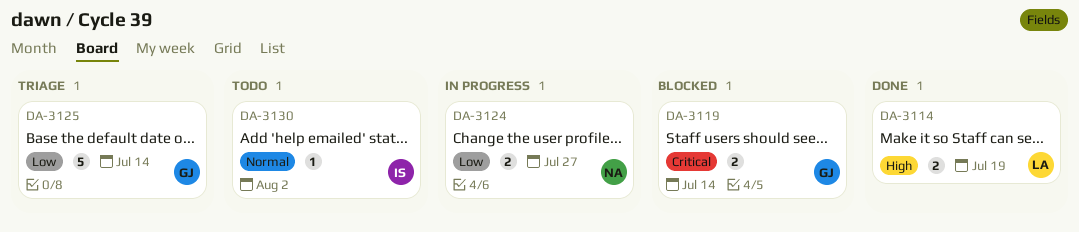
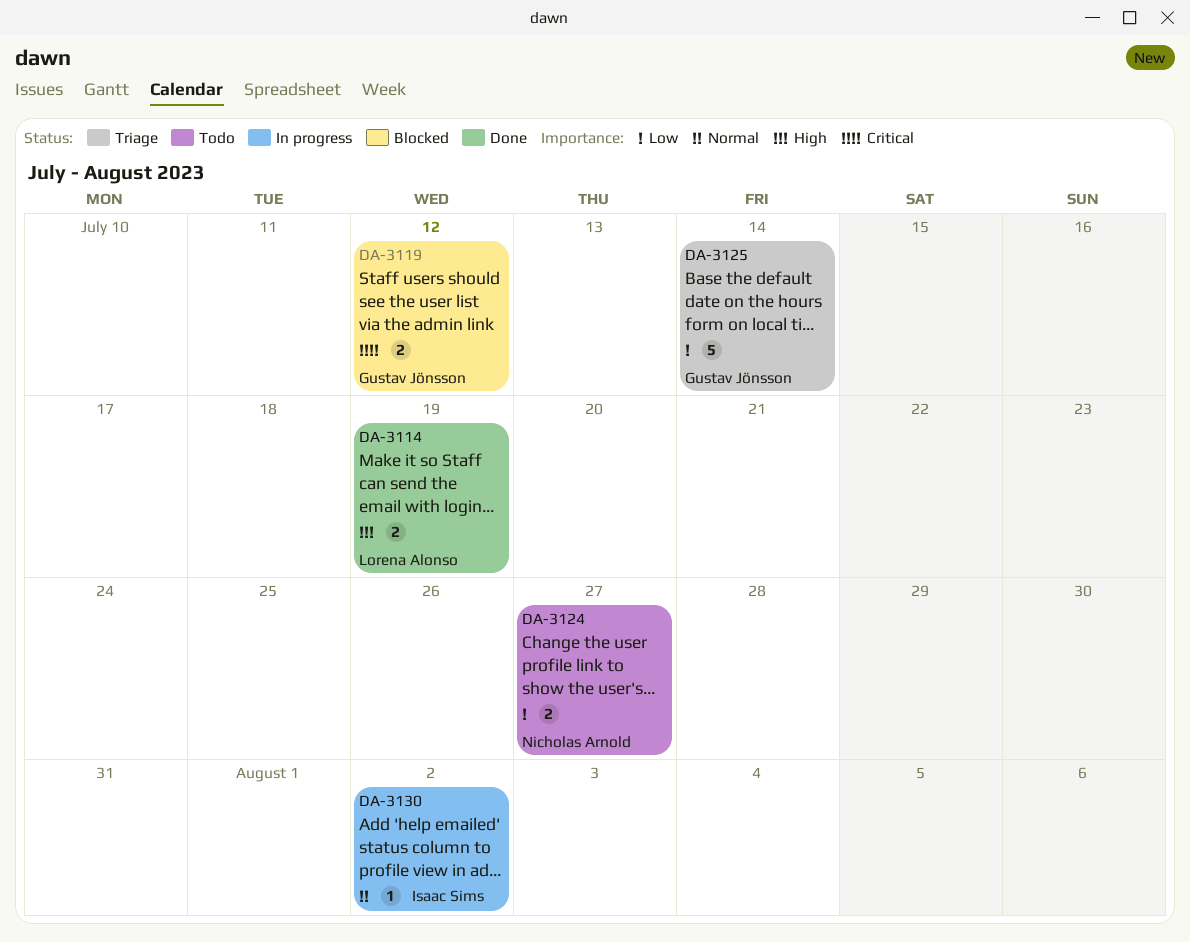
DA-3119, due: Jul 14 -> Jul 12
DA-3124, status: In progress -> Todo
DA-3130, status: Todo -> In progress

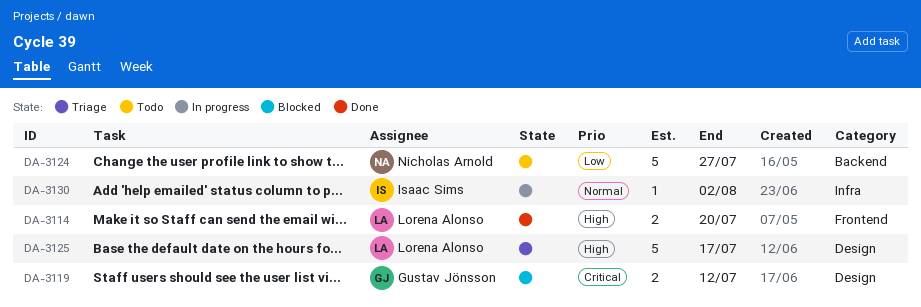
DA-3114, due: Jul 19 -> Jul 20
DA-3124, estimate: 2 -> 5
DA-3125, owner: Gustav Jönsson -> Lorena Alonso
DA-3125, priority: Low -> High
DA-3125, due: Jul 14 -> Jul 17

